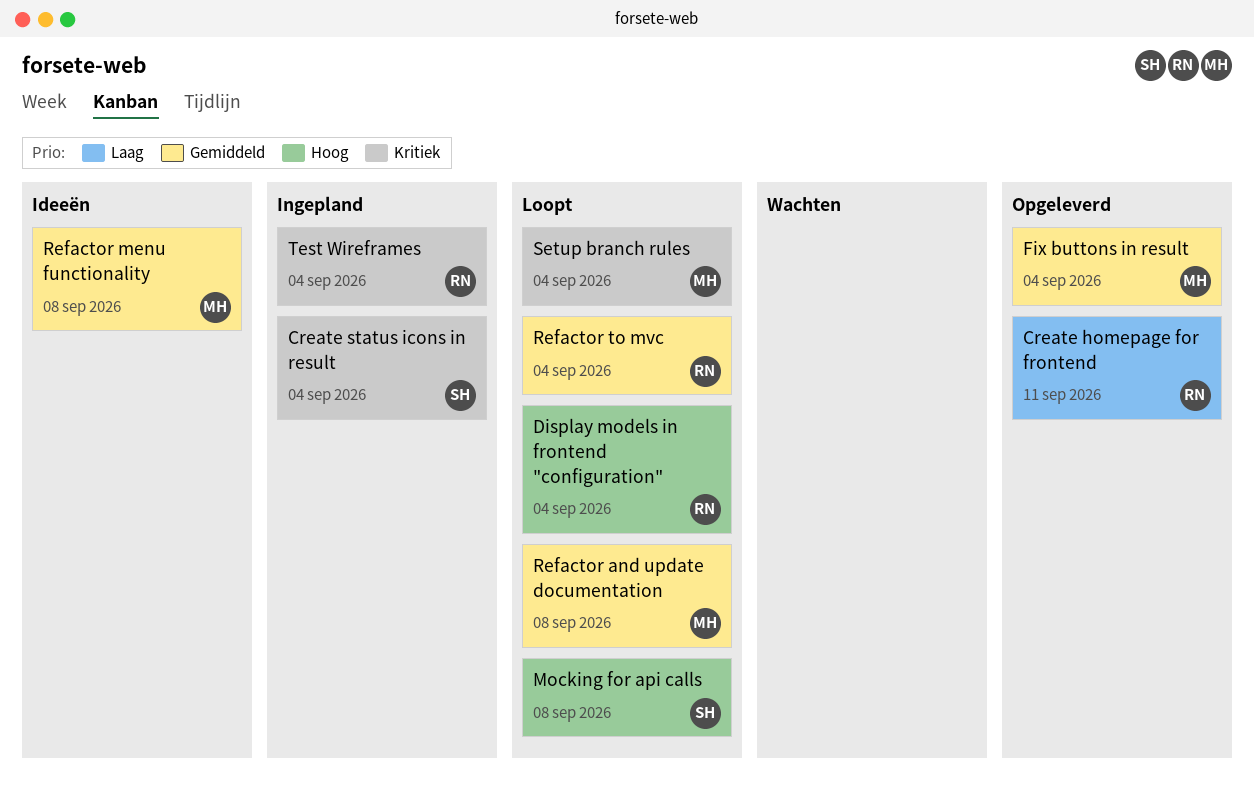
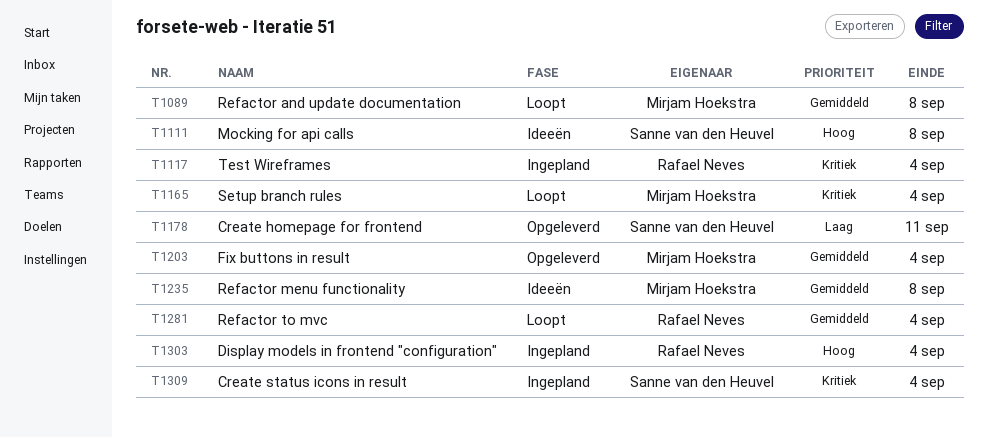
Create homepage for frontend, owner: Rafael Neves -> Sanne van den Heuvel
Display models in frontend "configuration", status: Loopt -> Ingepland
Mocking for api calls, status: Loopt -> Ideeën

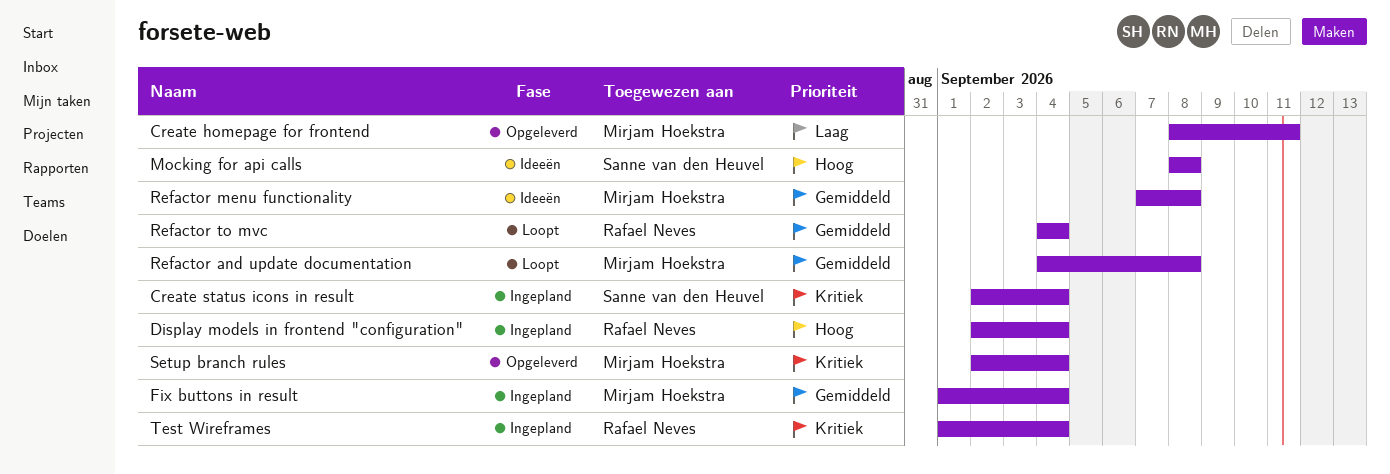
Create homepage for frontend, owner: Sanne van den Heuvel -> Mirjam Hoekstra
Fix buttons in result, status: Opgeleverd -> Ingepland
Setup branch rules, status: Loopt -> Opgeleverd

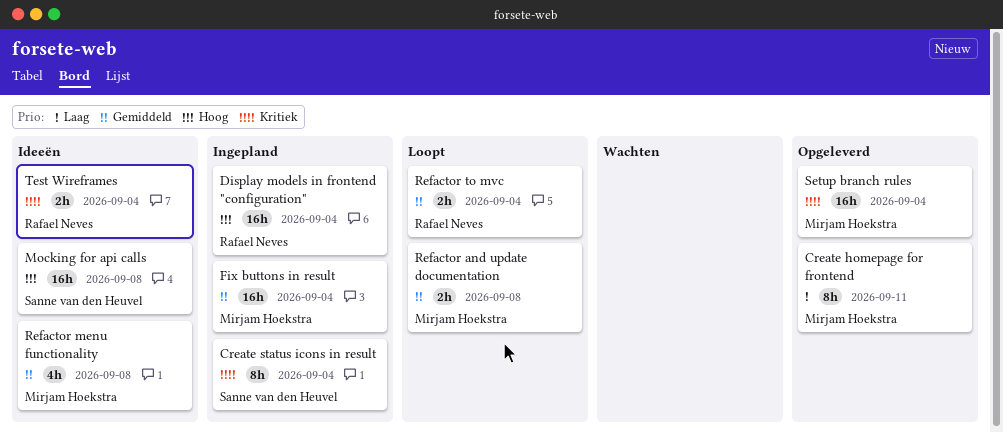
Test Wireframes, status: Ingepland -> Ideeën

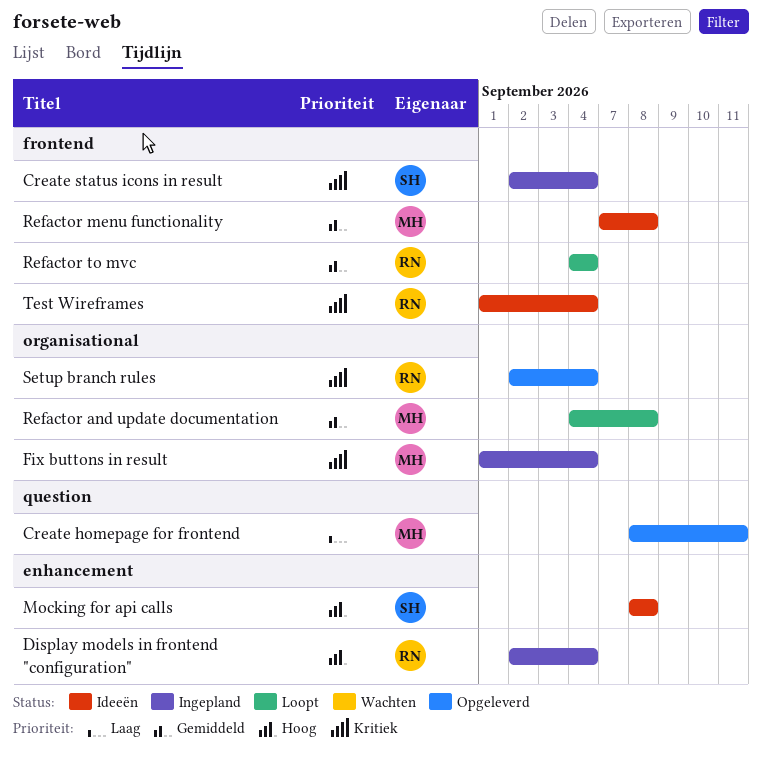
Fix buttons in result, priority: Gemiddeld -> Kritiek
Setup branch rules, owner: Mirjam Hoekstra -> Rafael Neves

